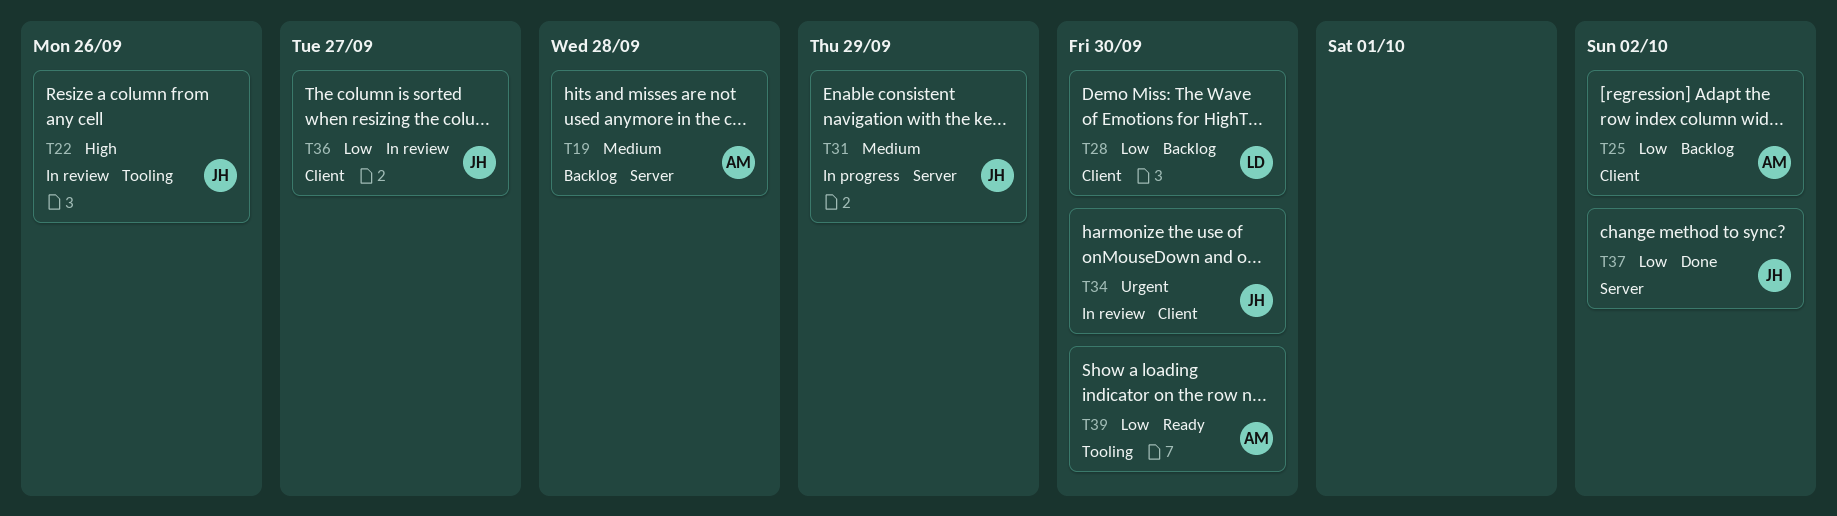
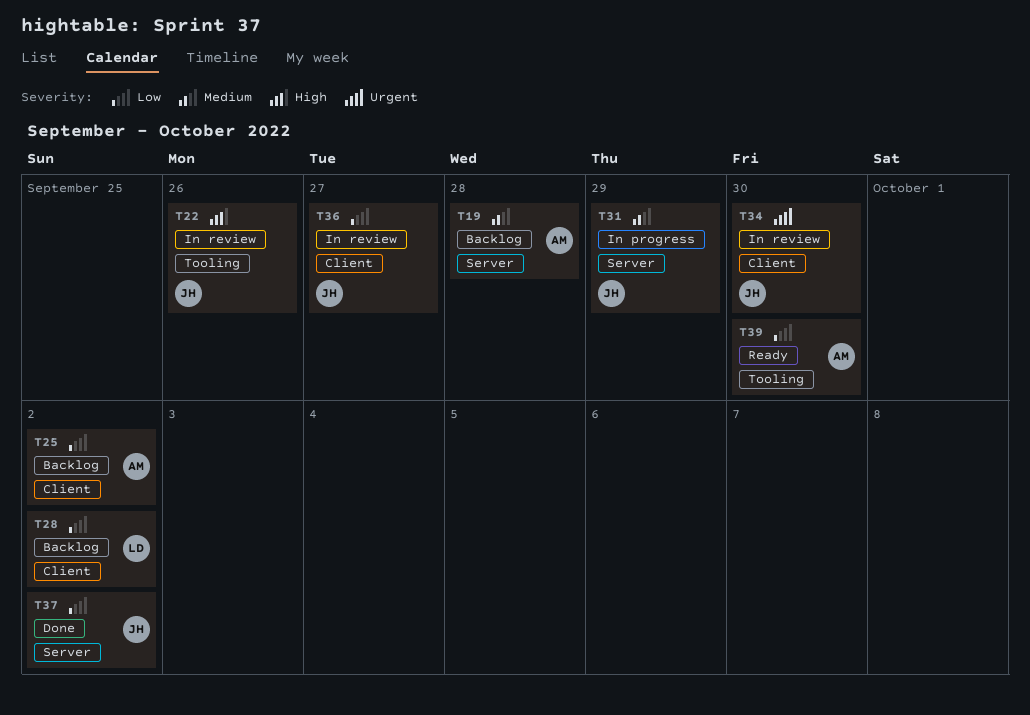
T28, due: Sep 30 -> Oct 2

